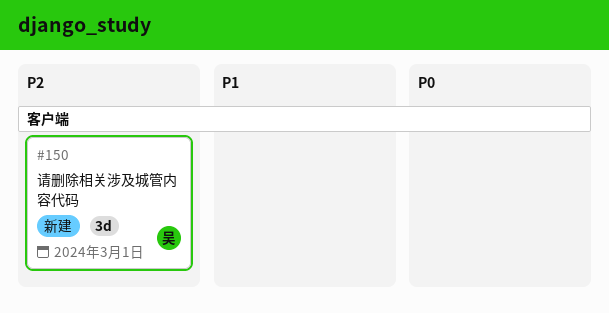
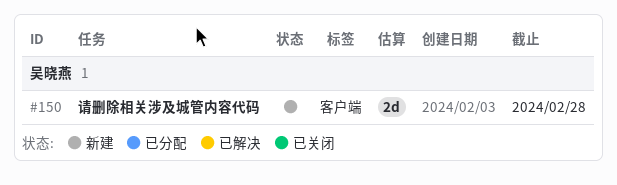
#150, estimate: 3d -> 2d
#150, due: Mar 1 -> Feb 28

